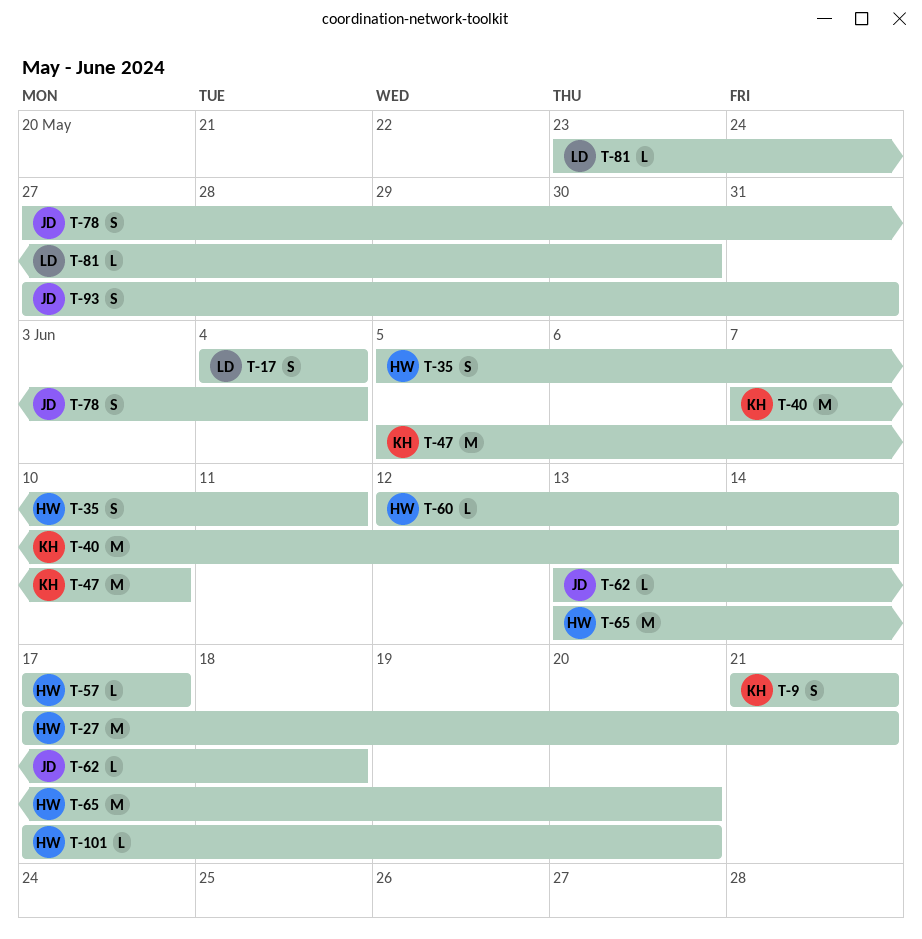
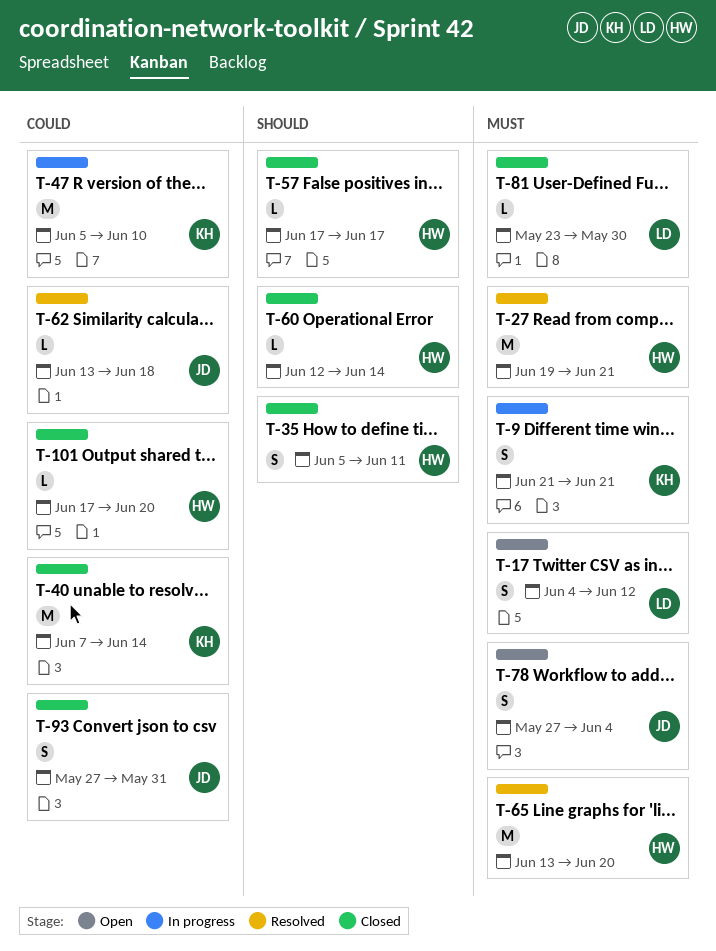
T-17, due: Jun 4 -> Jun 12
T-27, start: Jun 17 -> Jun 19

